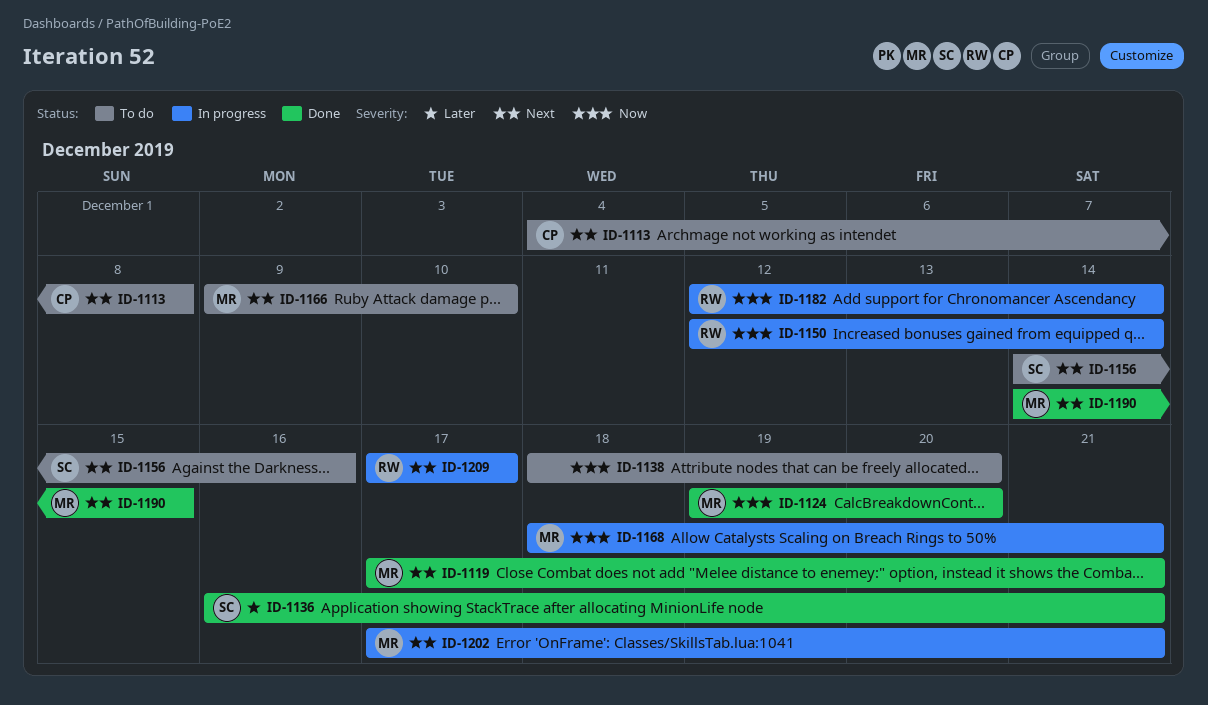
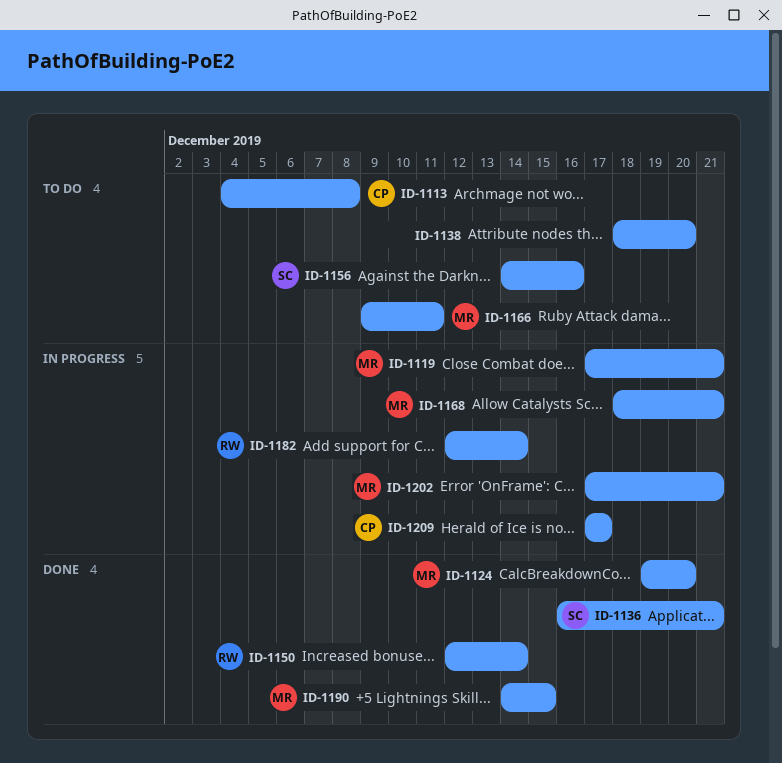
ID-1119, status: Done -> In progress
ID-1150, status: In progress -> Done
ID-1166, due: Dec 10 -> Dec 11
ID-1209, owner: RW -> CP

